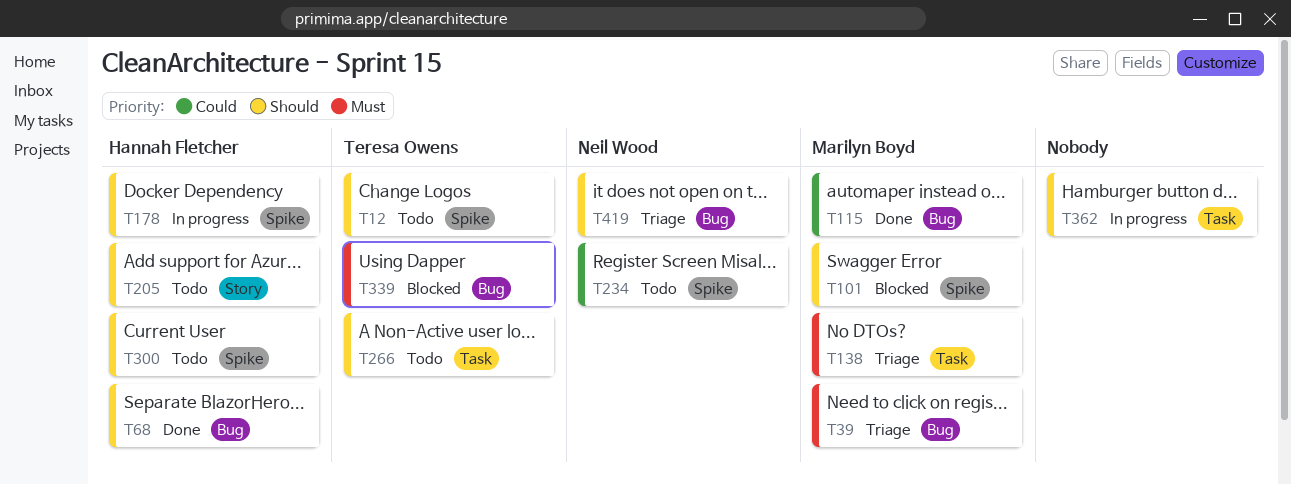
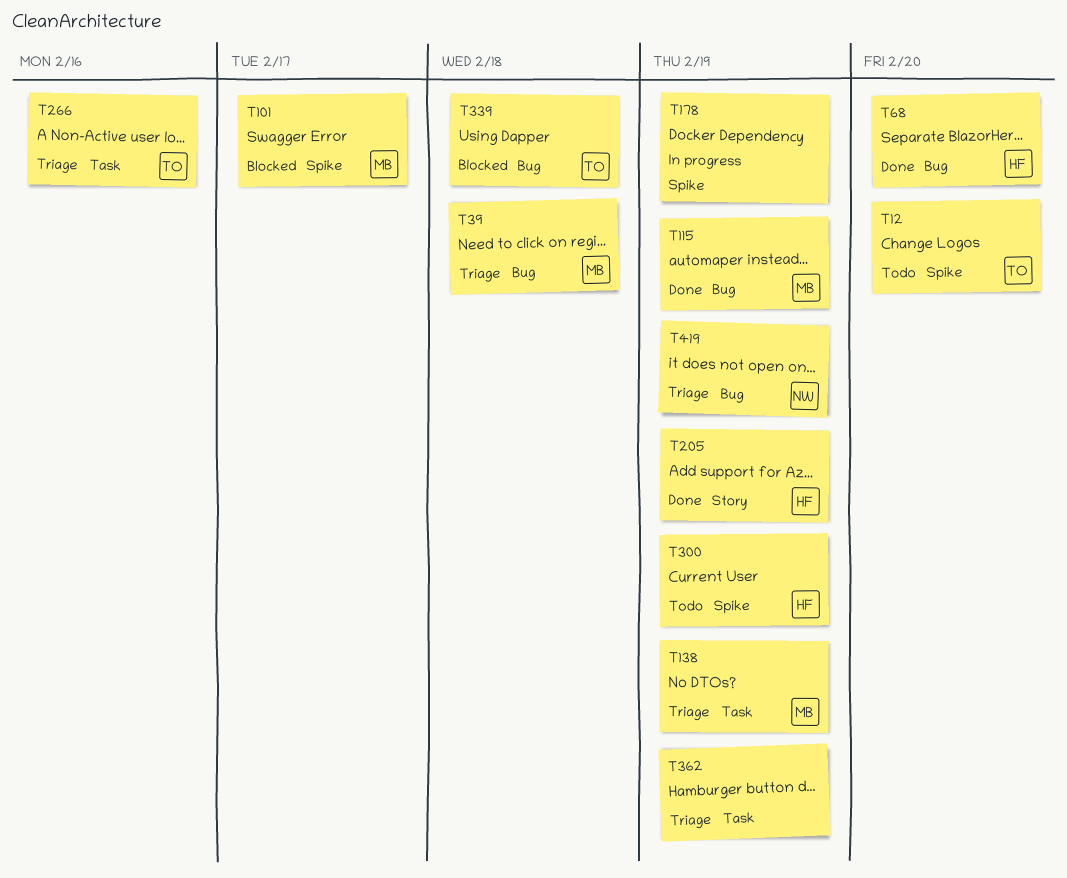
T178, owner: Hannah Fletcher -> none
T205, status: Todo -> Done
T234: present -> none
T266, status: Todo -> Triage
T362, status: In progress -> Triage

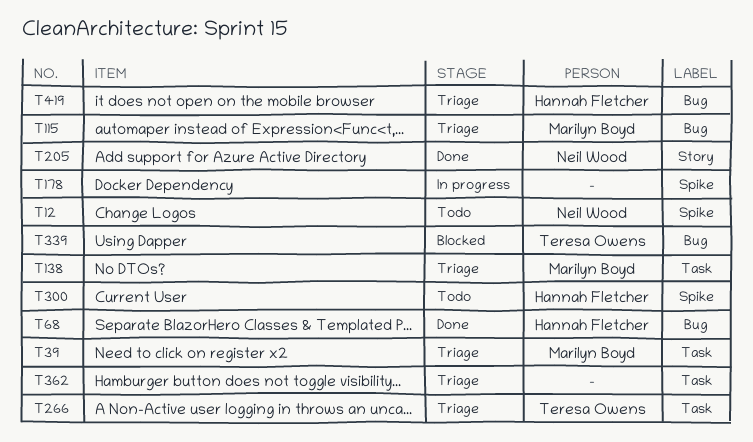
T12, owner: Teresa Owens -> Neil Wood
T39, label: Bug -> Task
T101: present -> none
T115, status: Done -> Triage
T205, owner: Hannah Fletcher -> Neil Wood
T419, owner: Neil Wood -> Hannah Fletcher

